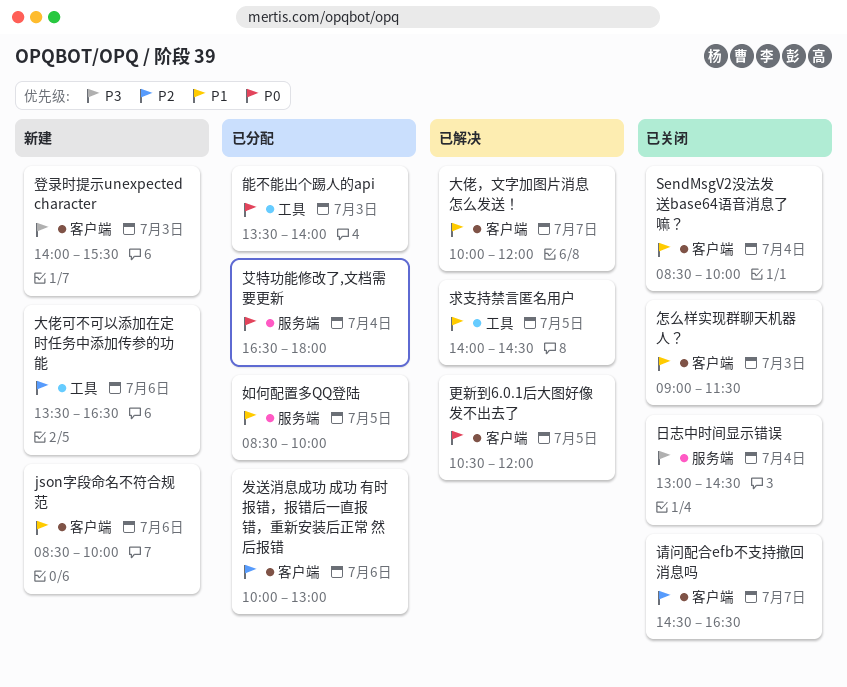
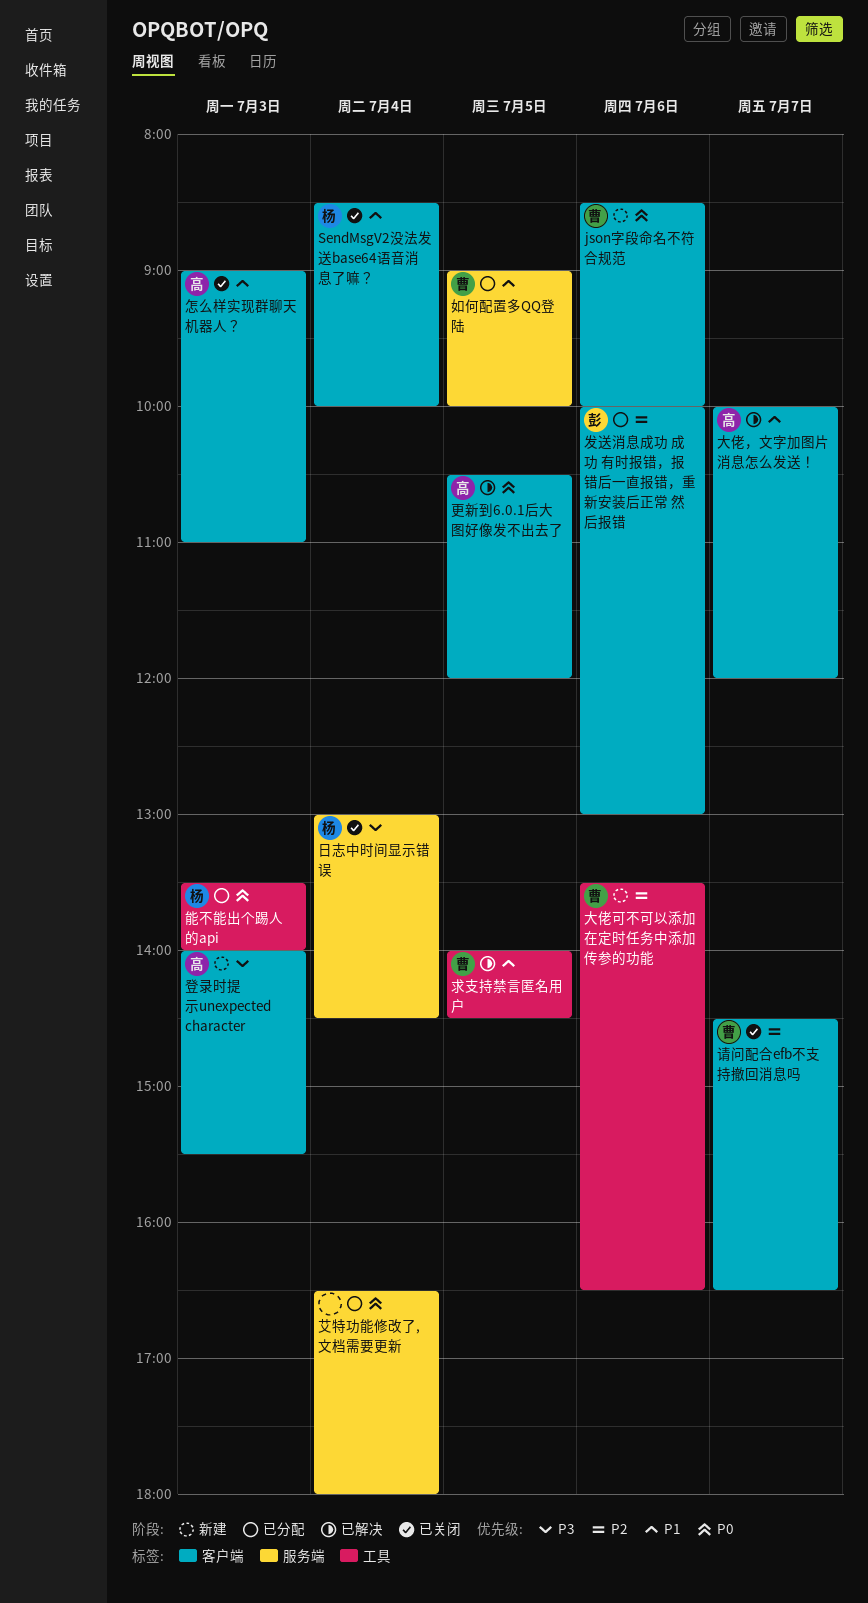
json字段命名不符合规范, priority: P1 -> P0
如何配置多QQ登陆, begins: 08:30 -> 09:00
怎么样实现群聊天机器人？, ends: 11:30 -> 11:00

